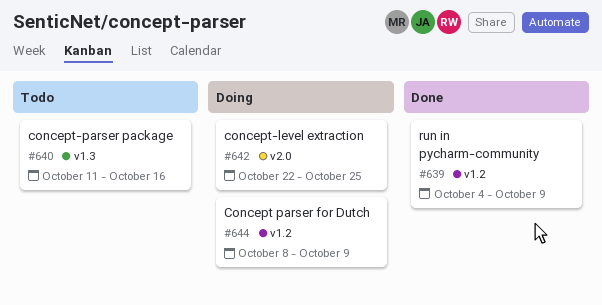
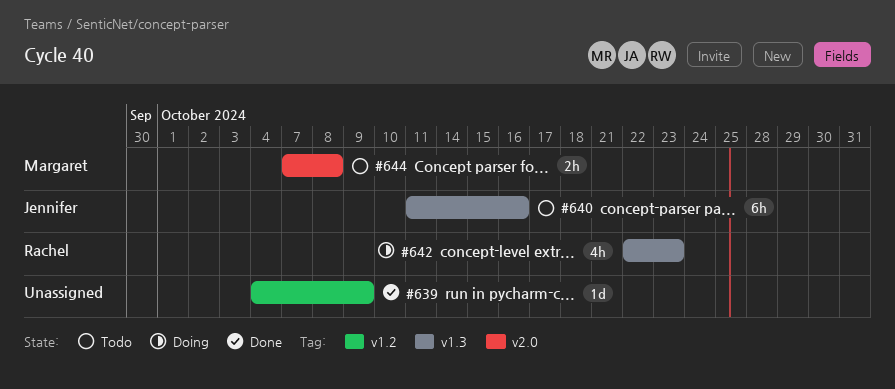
#642, label: v2.0 -> v1.3
#642, due: Oct 25 -> Oct 23
#644, status: Doing -> Todo
#644, label: v1.2 -> v2.0
#644, start: Oct 8 -> Oct 7
#644, due: Oct 9 -> Oct 8

